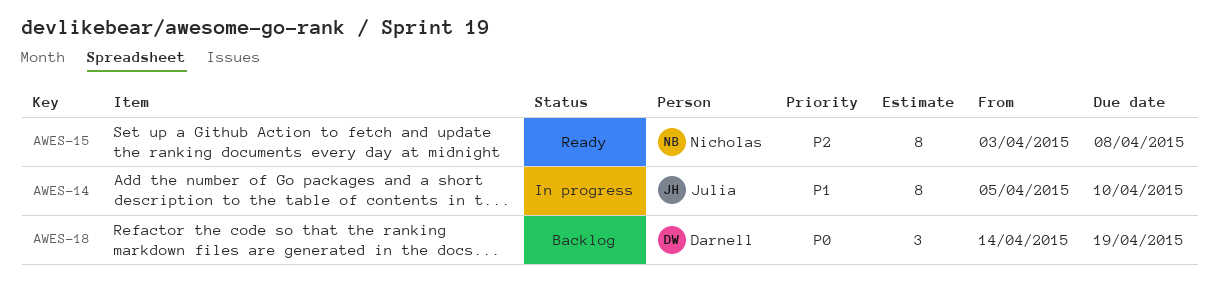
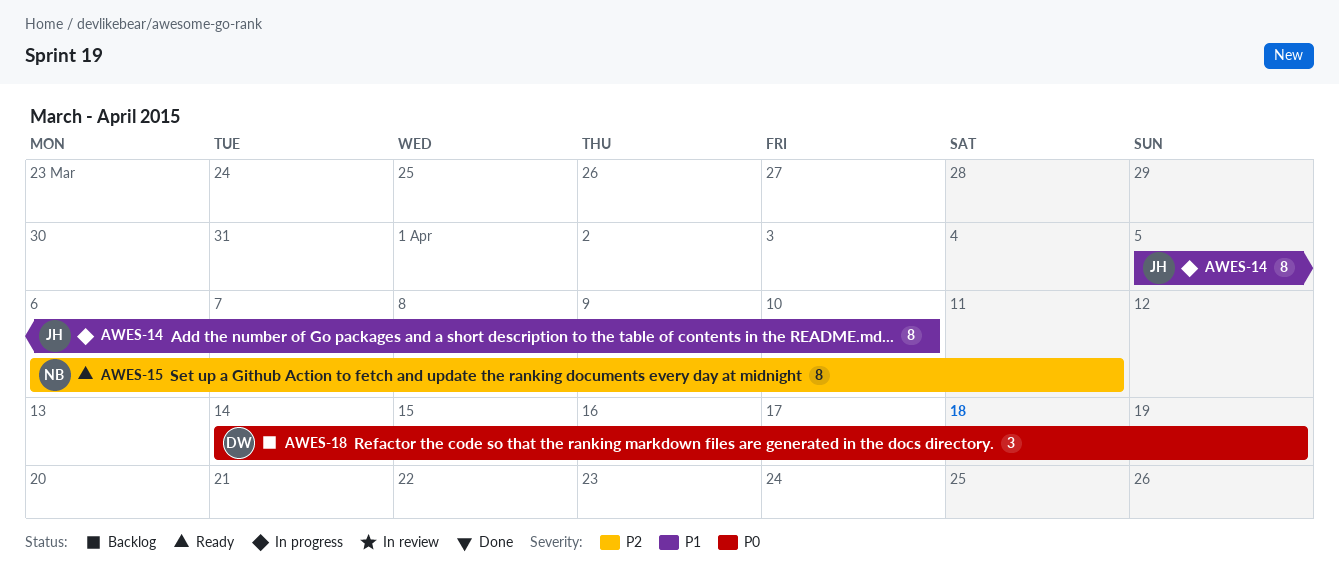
AWES-15, start: Apr 3 -> Apr 6
AWES-15, due: Apr 8 -> Apr 11

